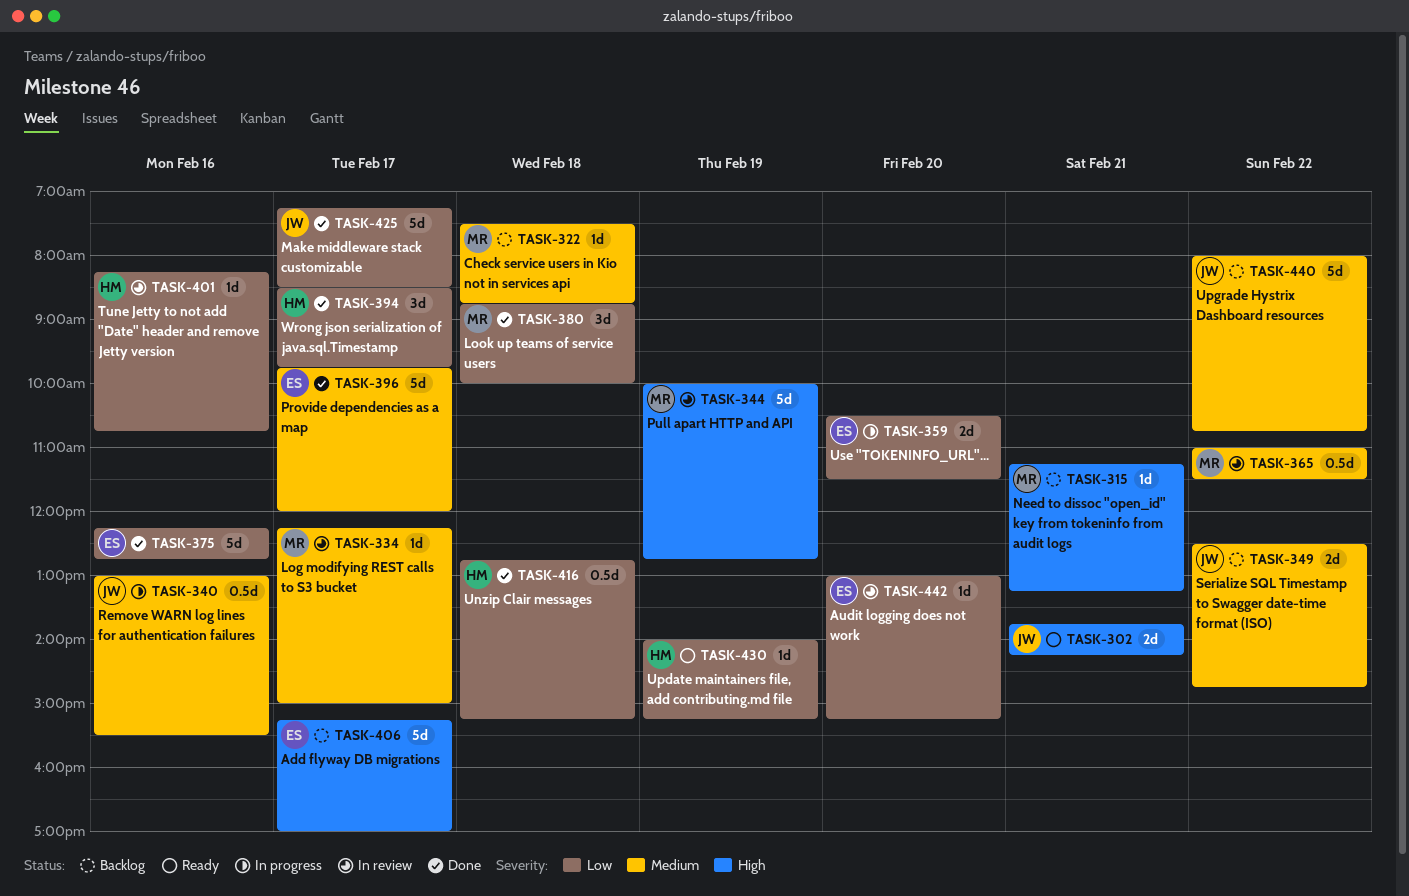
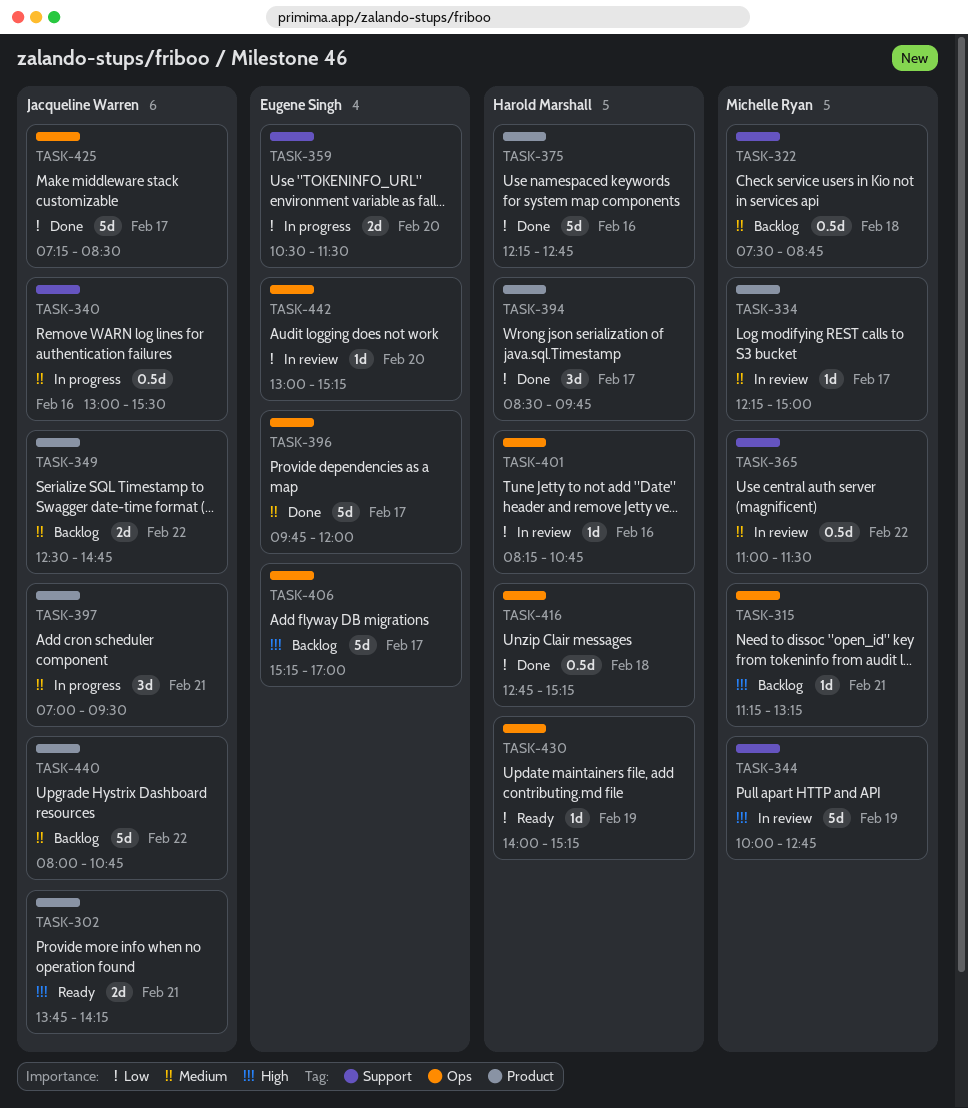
TASK-322, estimate: 1d -> 0.5d
TASK-375, owner: Eugene Singh -> Harold Marshall
TASK-380: present -> none
TASK-397: none -> present

